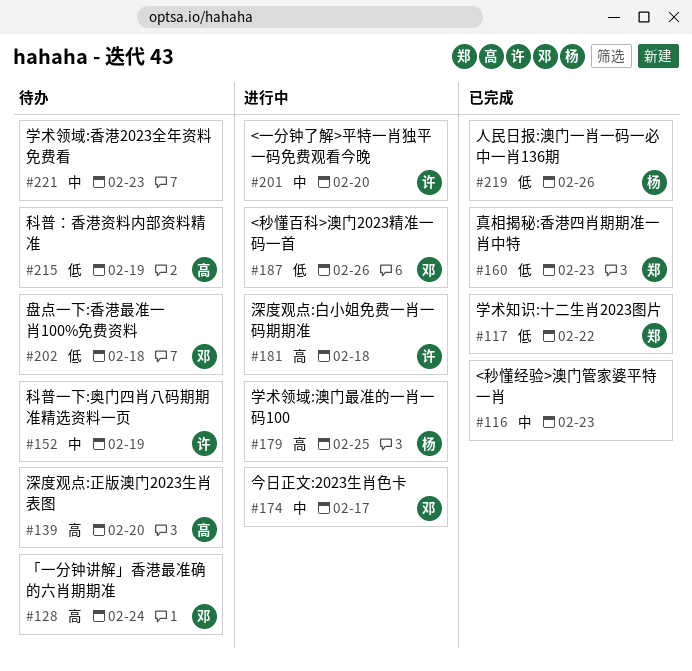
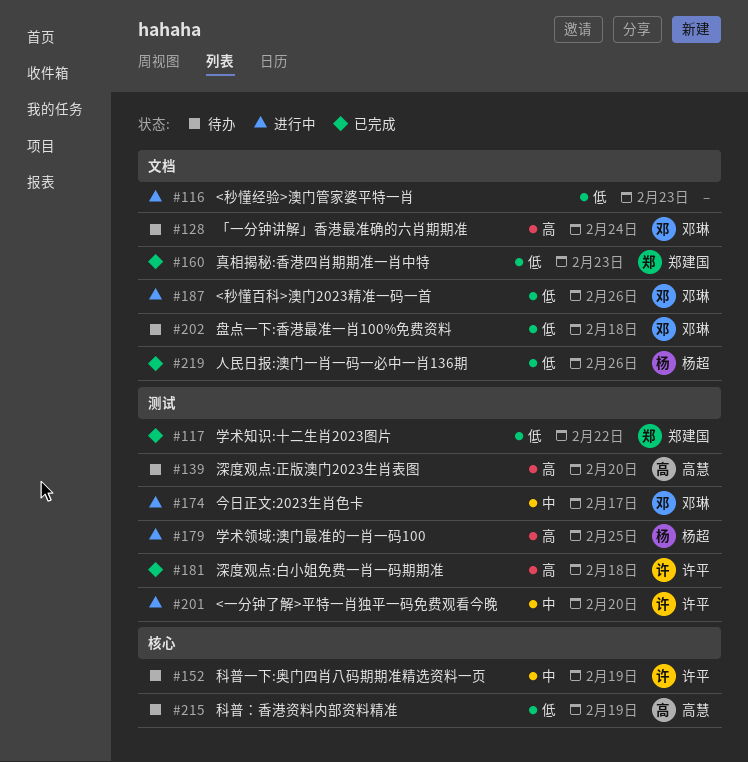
#116, status: 已完成 -> 进行中
#116, priority: 中 -> 低
#181, status: 进行中 -> 已完成
#221: present -> none

